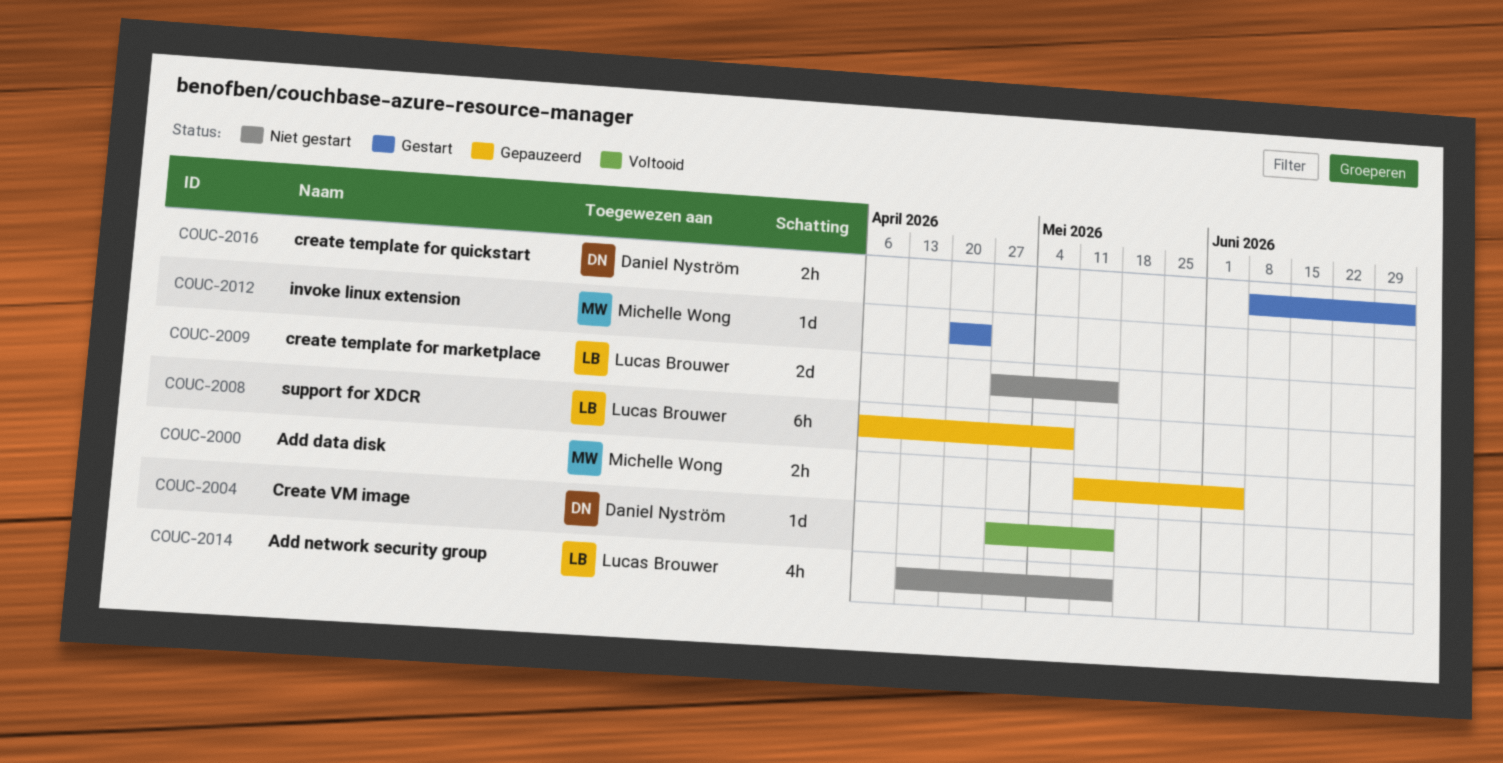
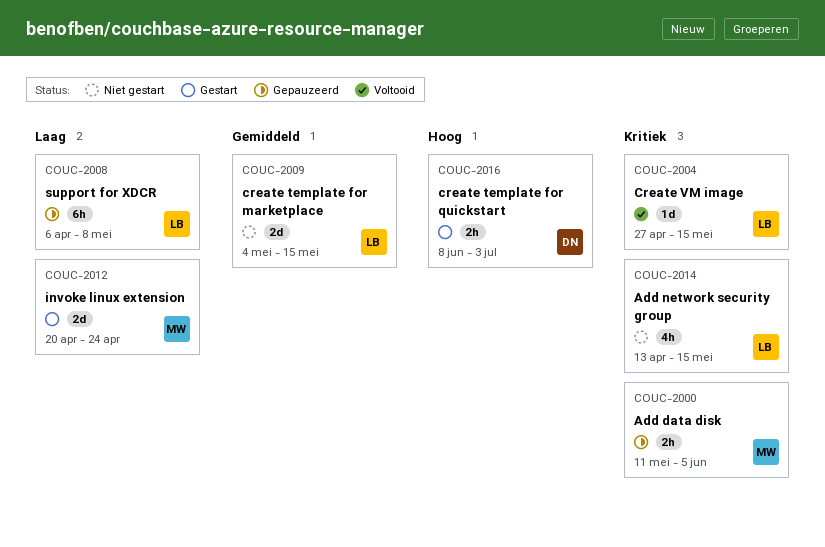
COUC-2004, owner: Daniel Nyström -> Lucas Brouwer
COUC-2009, start: Apr 27 -> May 4
COUC-2012, estimate: 1d -> 2d

